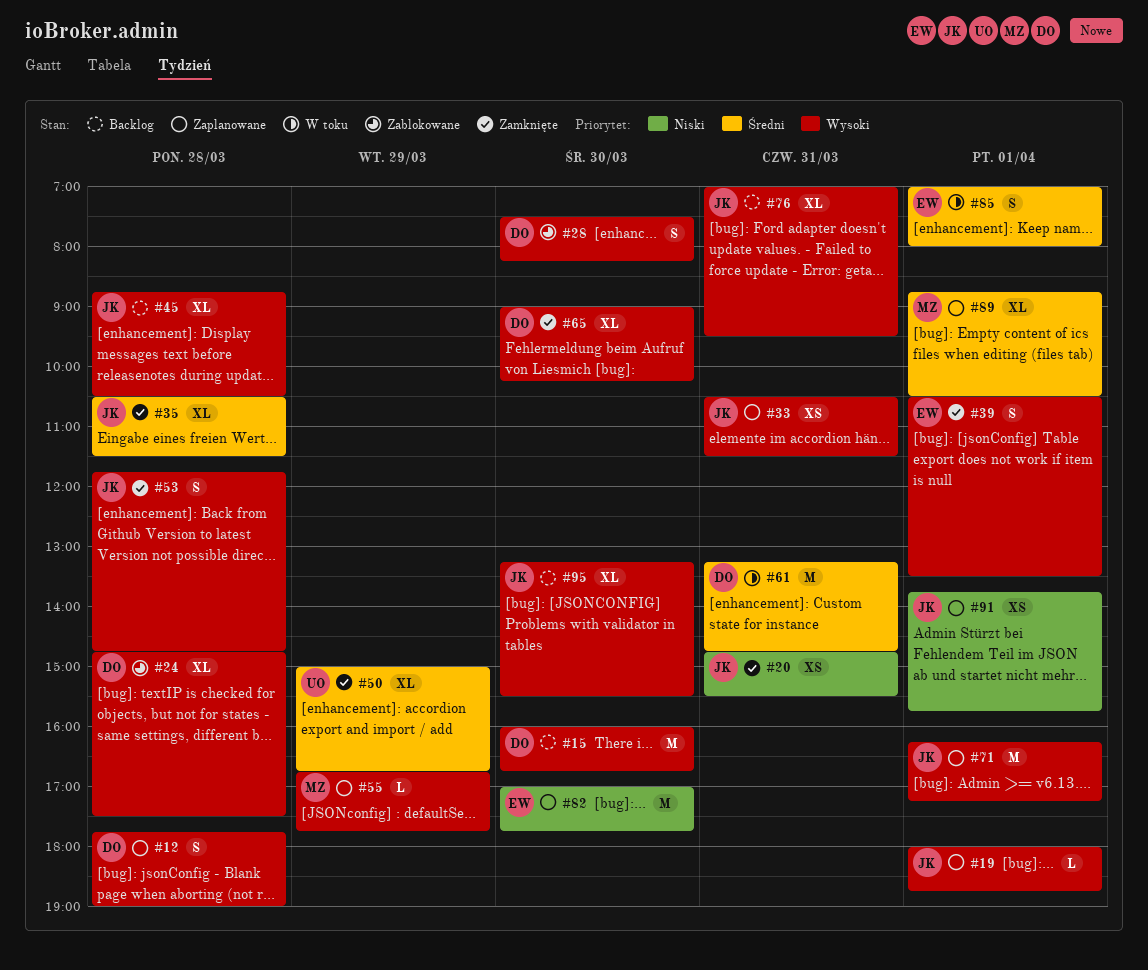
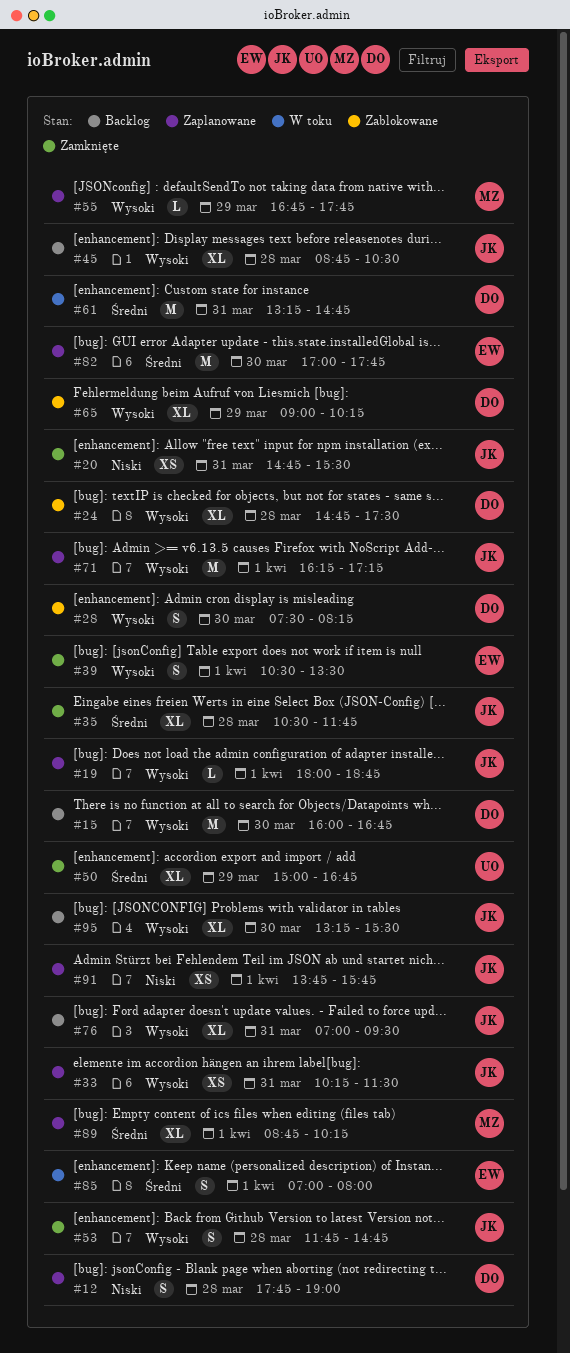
#12, priority: Wysoki -> Niski
#33, begins: 10:30 -> 10:15
#35, ends: 11:30 -> 11:45
#65, status: Zamknięte -> Zablokowane
#65, day: Mar 30 -> Mar 29
#82, priority: Niski -> Średni
#89, ends: 10:30 -> 10:15

